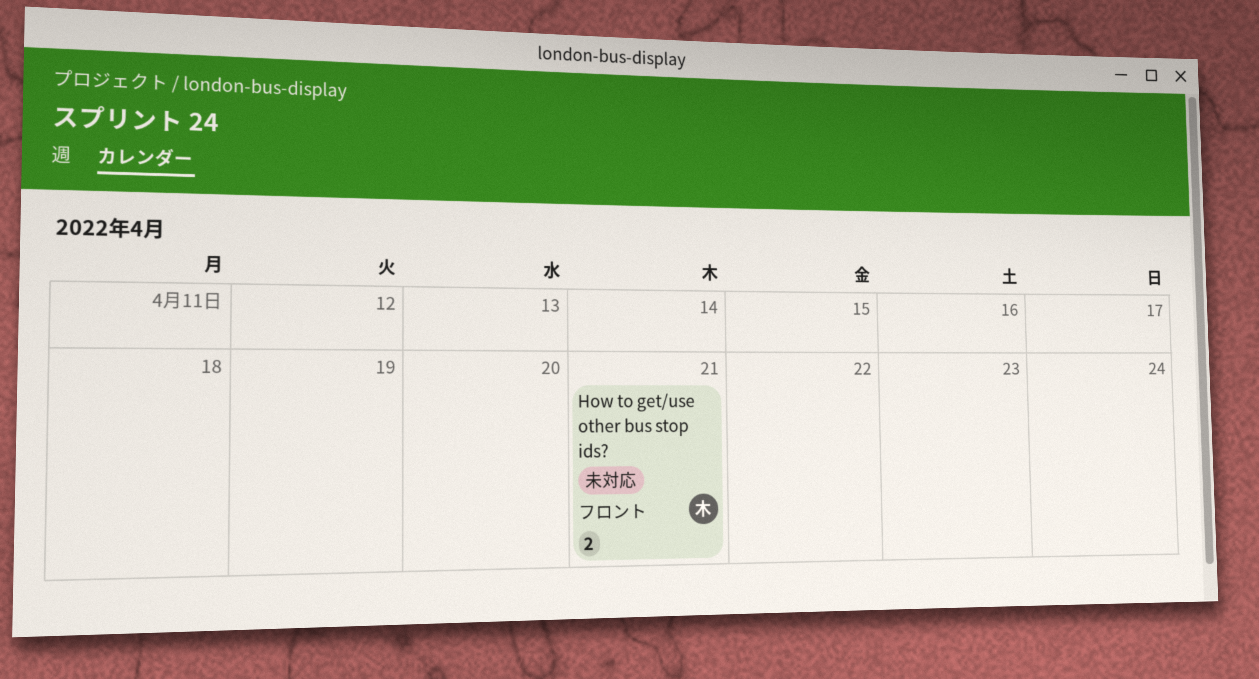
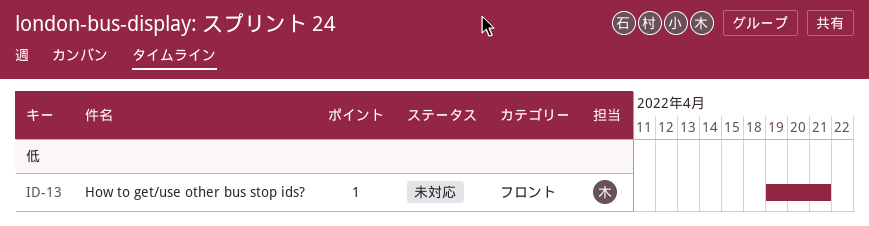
How to get/use other bus stop ids?, estimate: 2 -> 1

